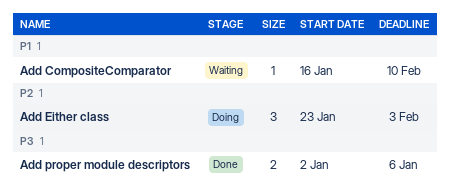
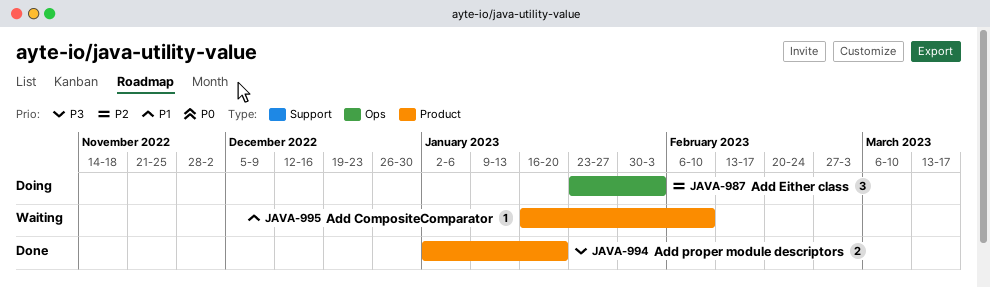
Add proper module descriptors, due: Jan 6 -> Jan 20

